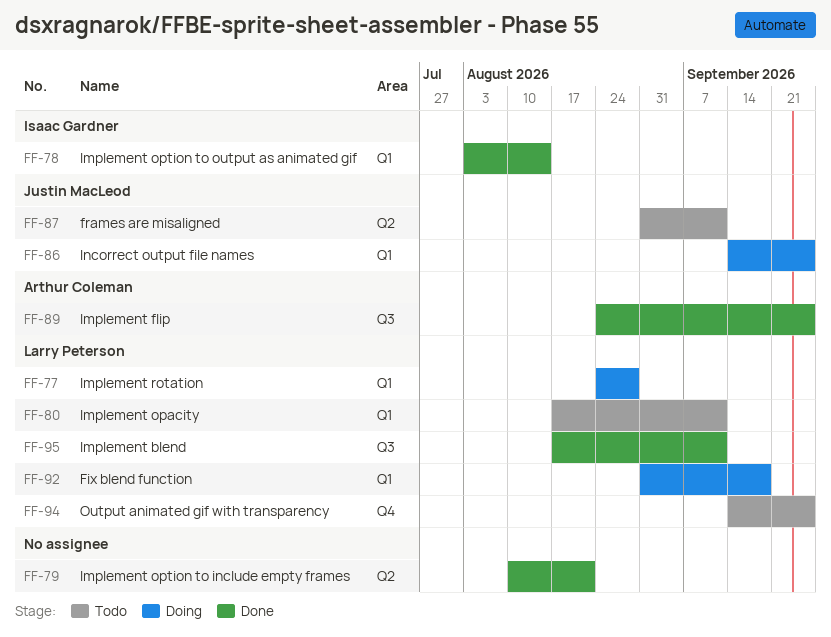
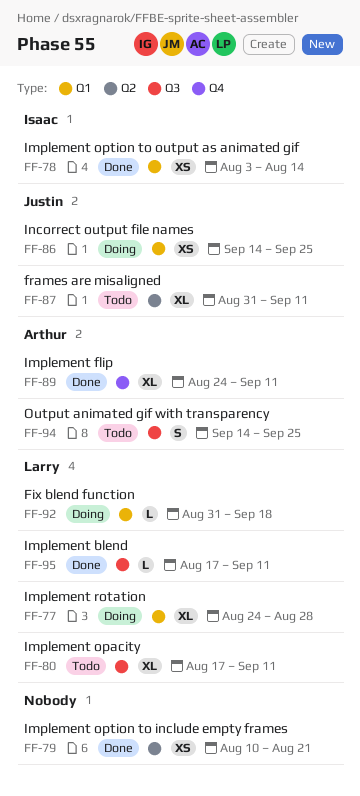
FF-80, label: Q1 -> Q3
FF-89, label: Q3 -> Q4
FF-89, due: Sep 25 -> Sep 11
FF-94, owner: Larry Peterson -> Arthur Coleman
FF-94, label: Q4 -> Q3

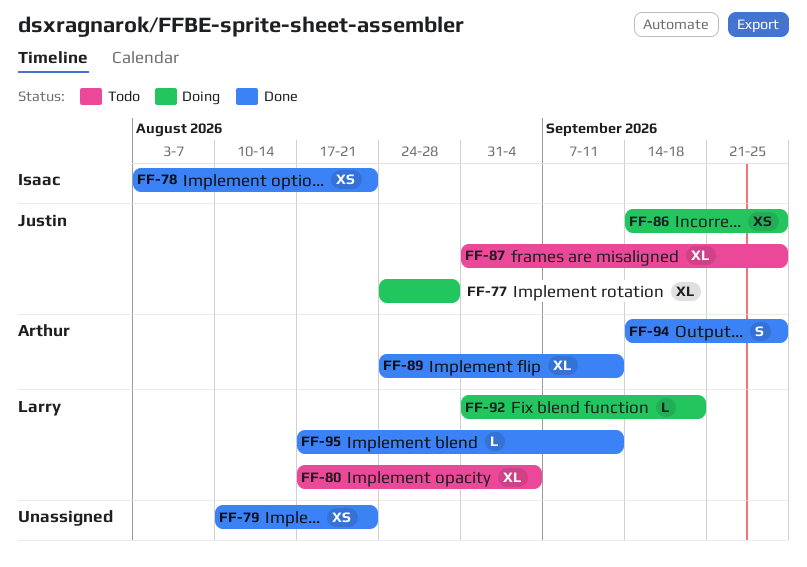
FF-77, owner: Larry -> Justin
FF-78, due: Aug 14 -> Aug 21
FF-80, due: Sep 11 -> Sep 4
FF-87, due: Sep 11 -> Sep 25
FF-94, status: Todo -> Done

